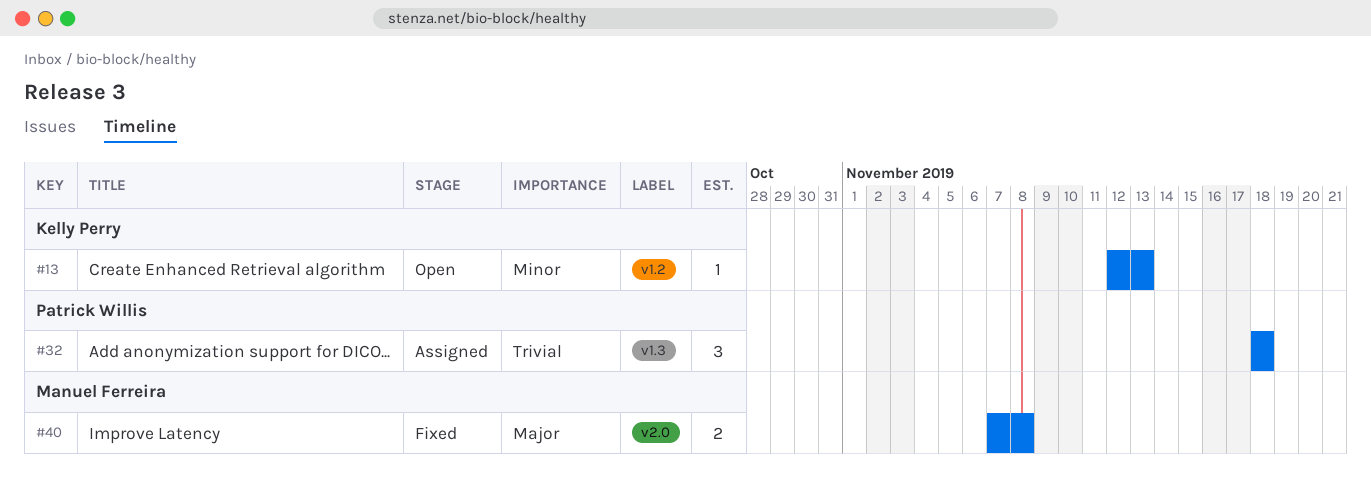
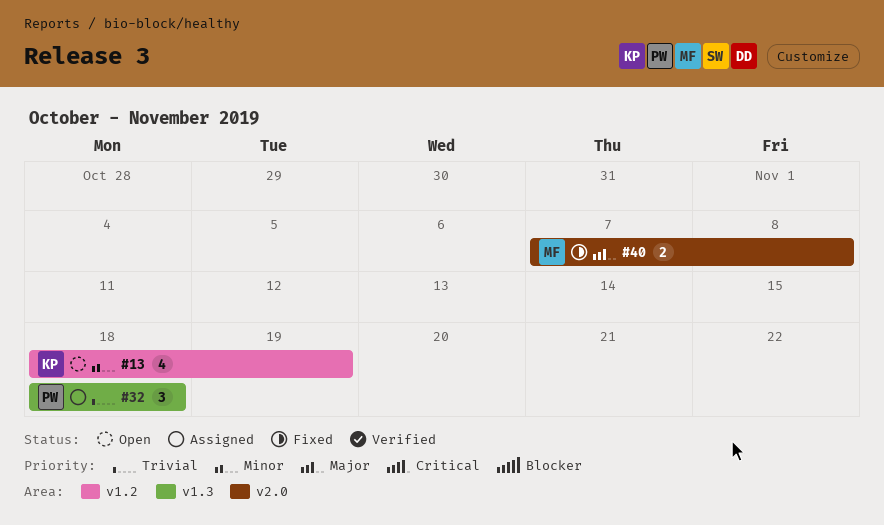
#13, estimate: 1 -> 4
#13, start: Nov 12 -> Nov 18
#13, due: Nov 13 -> Nov 19

